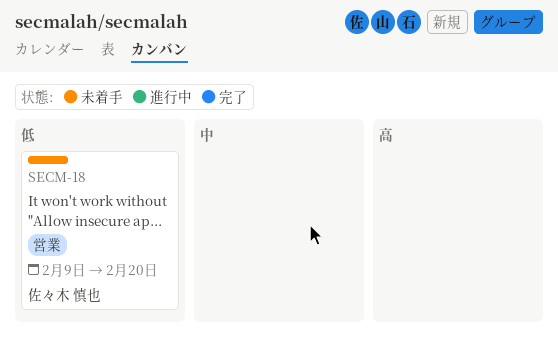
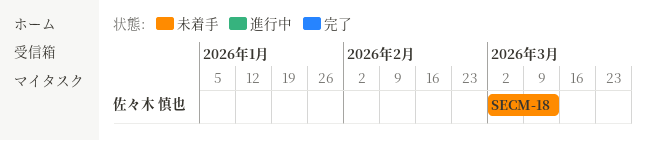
SECM-18, start: Feb 9 -> Mar 2
SECM-18, due: Feb 20 -> Mar 13

